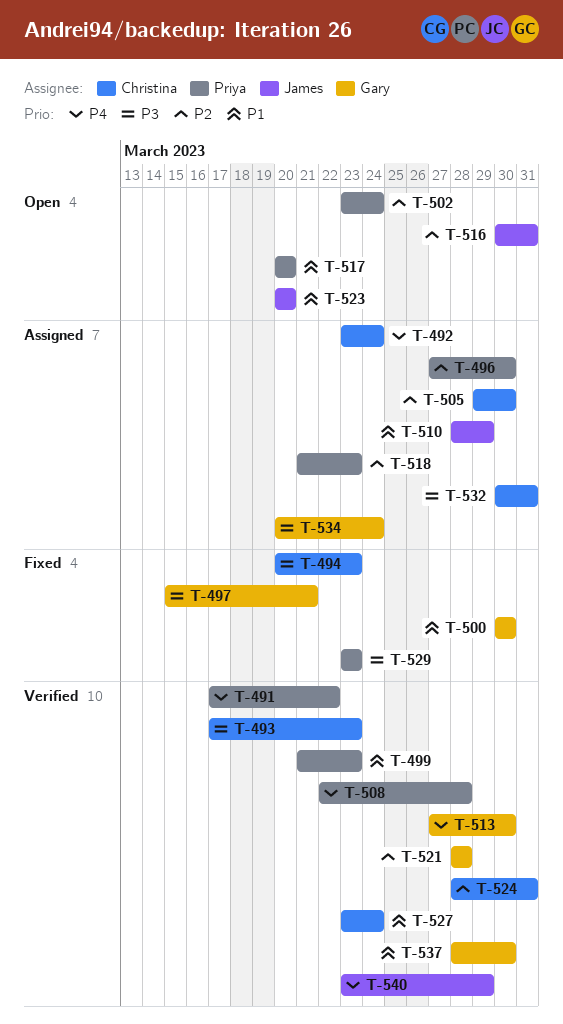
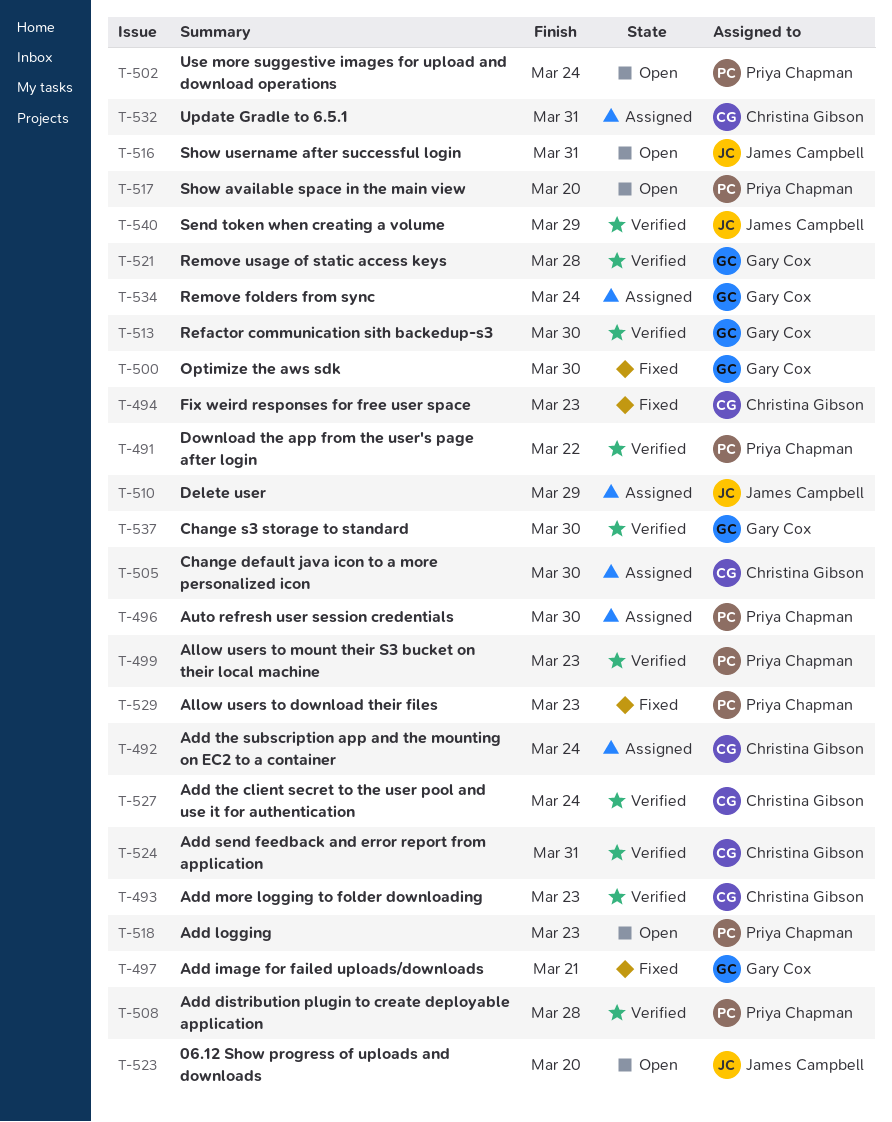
T-518, status: Assigned -> Open

